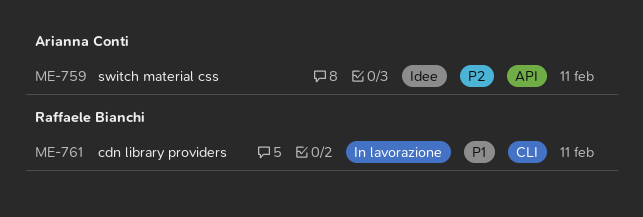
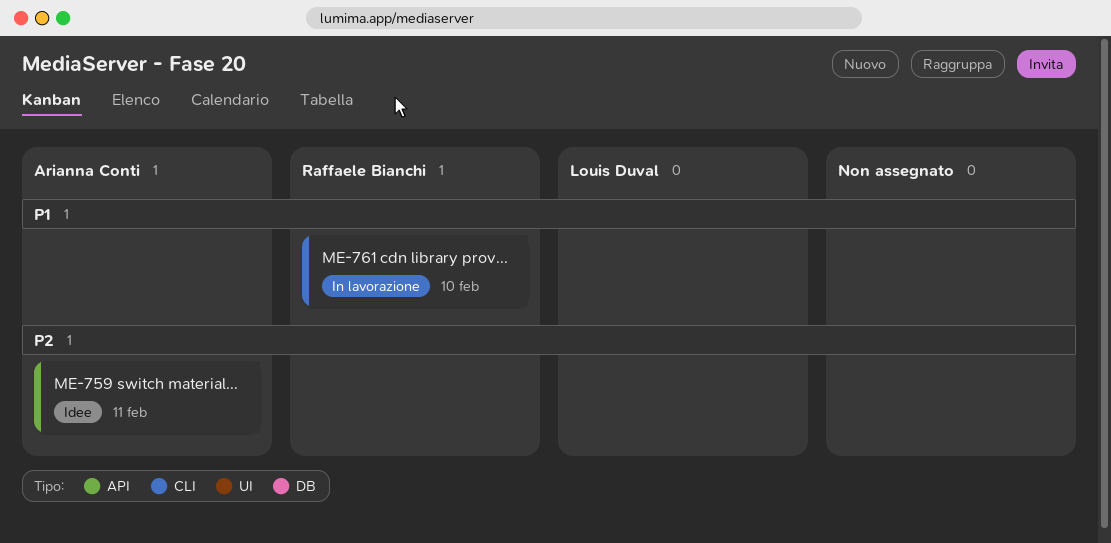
ME-761, due: Feb 11 -> Feb 10

